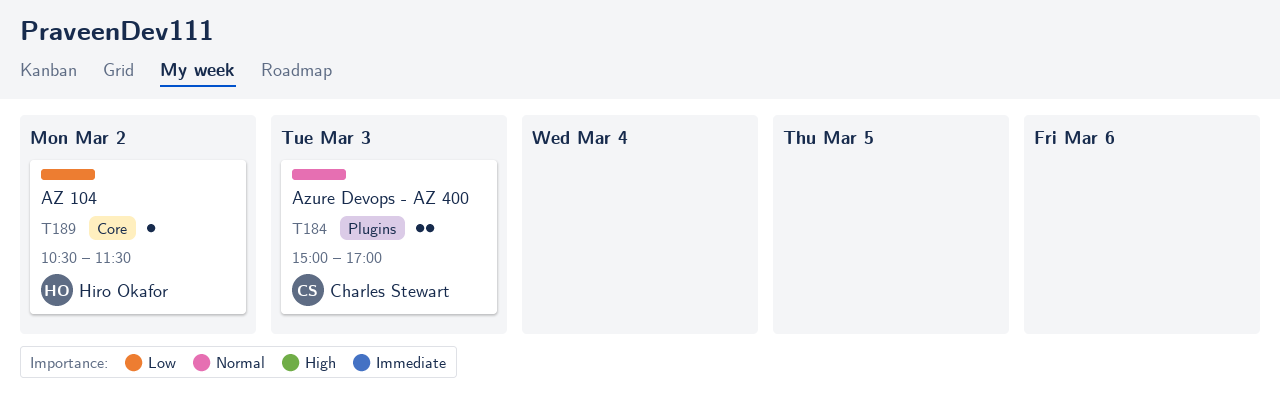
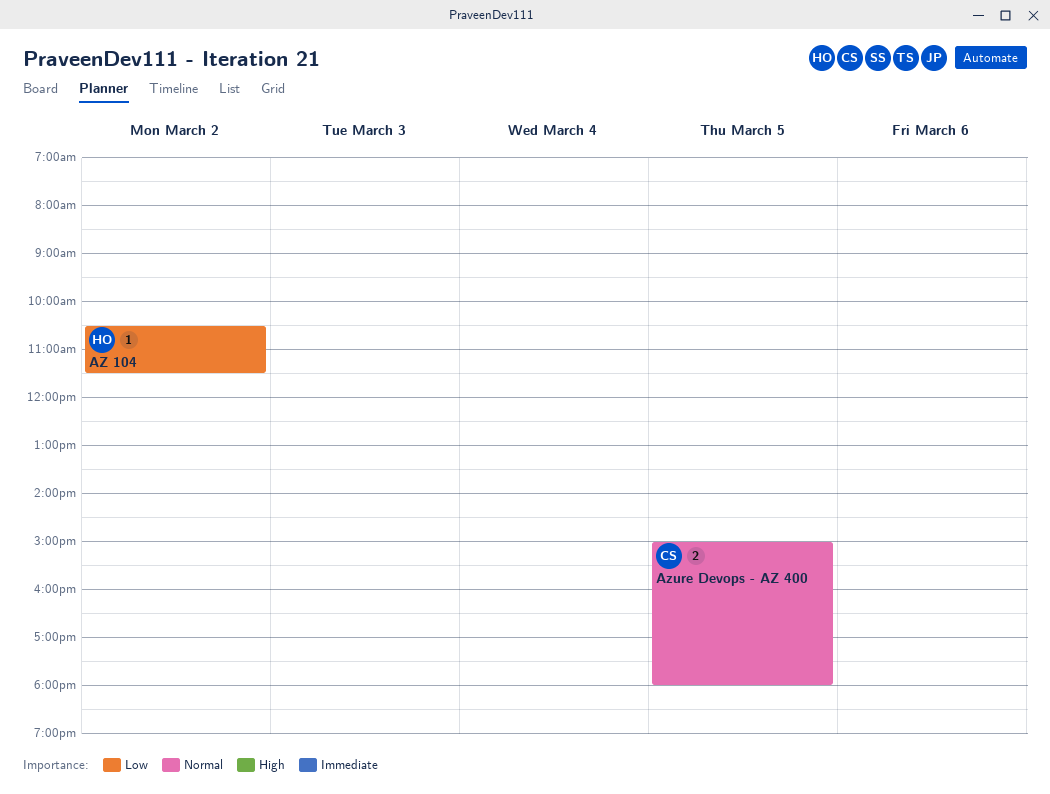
Azure Devops - AZ 400, day: Mar 3 -> Mar 5
Azure Devops - AZ 400, ends: 17:00 -> 18:00

